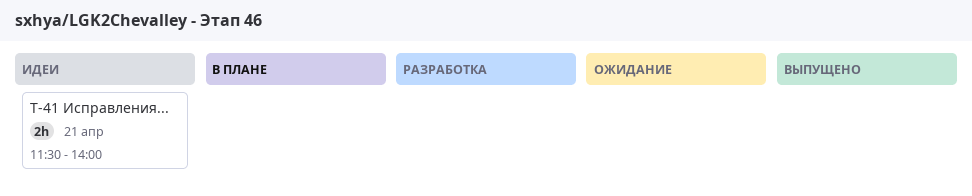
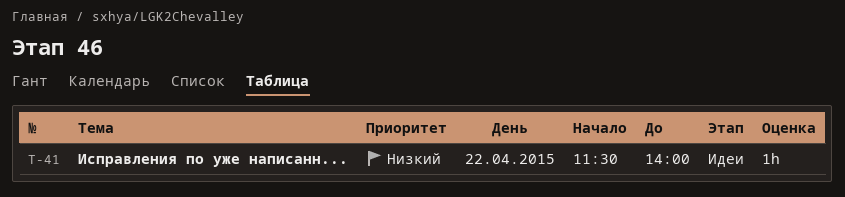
T-41, estimate: 2h -> 1h
T-41, day: Apr 21 -> Apr 22

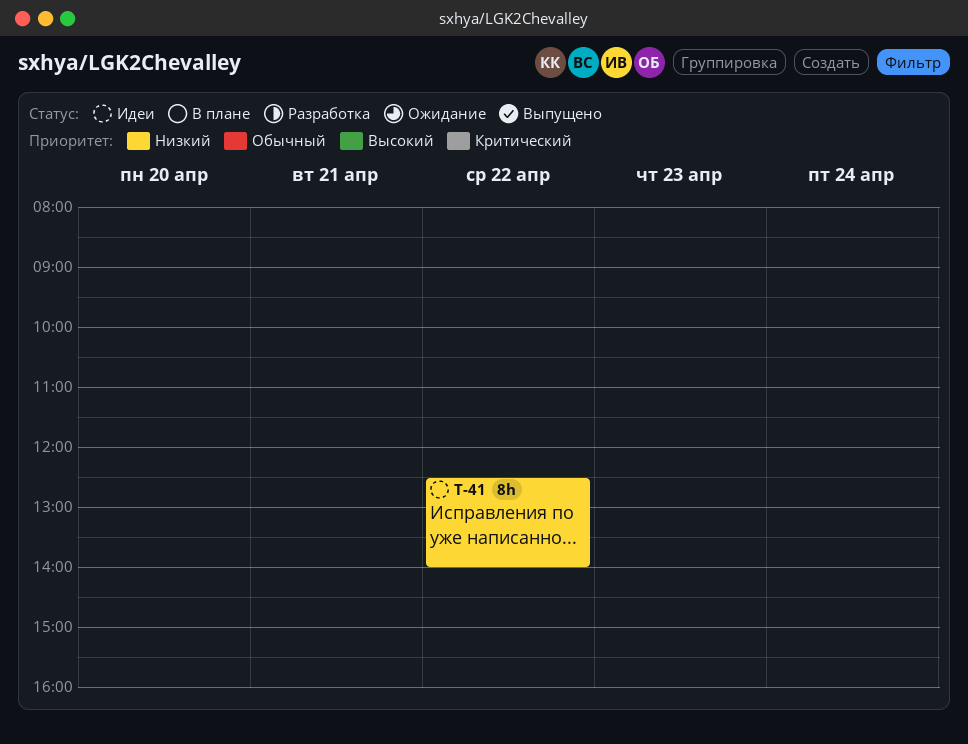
T-41, estimate: 1h -> 8h
T-41, begins: 11:30 -> 12:30

